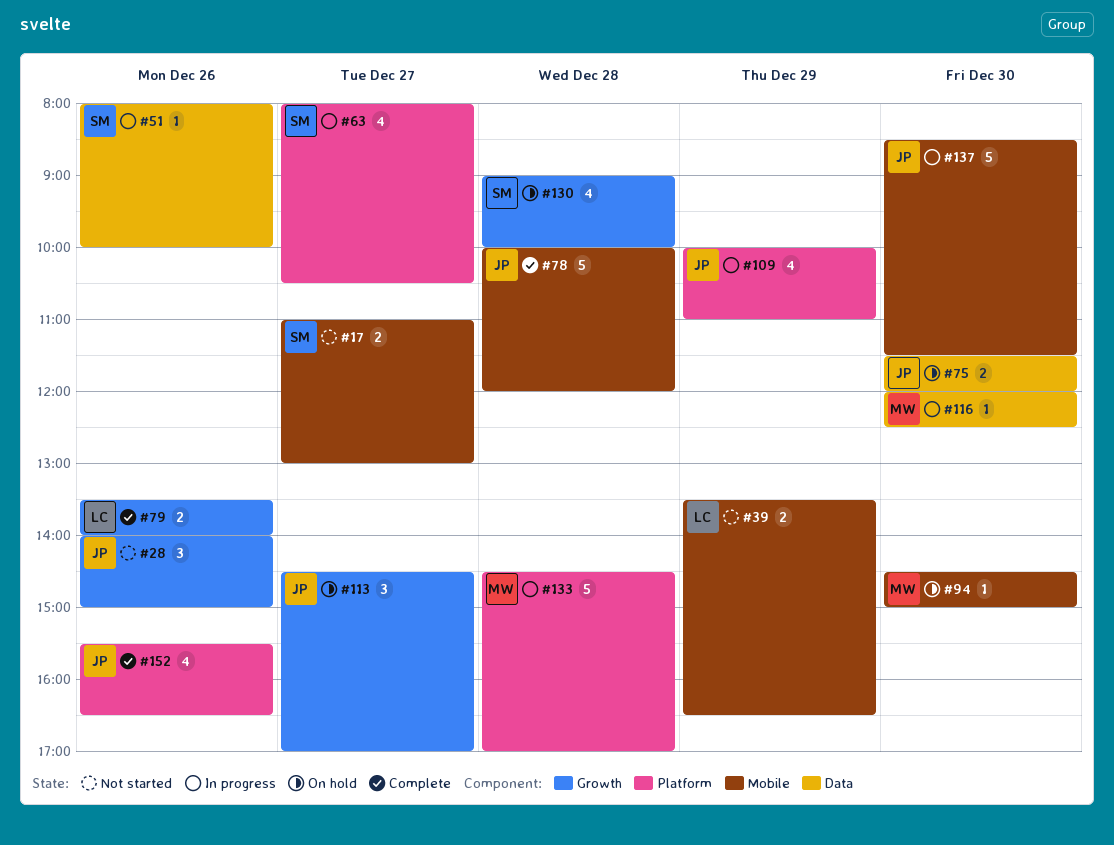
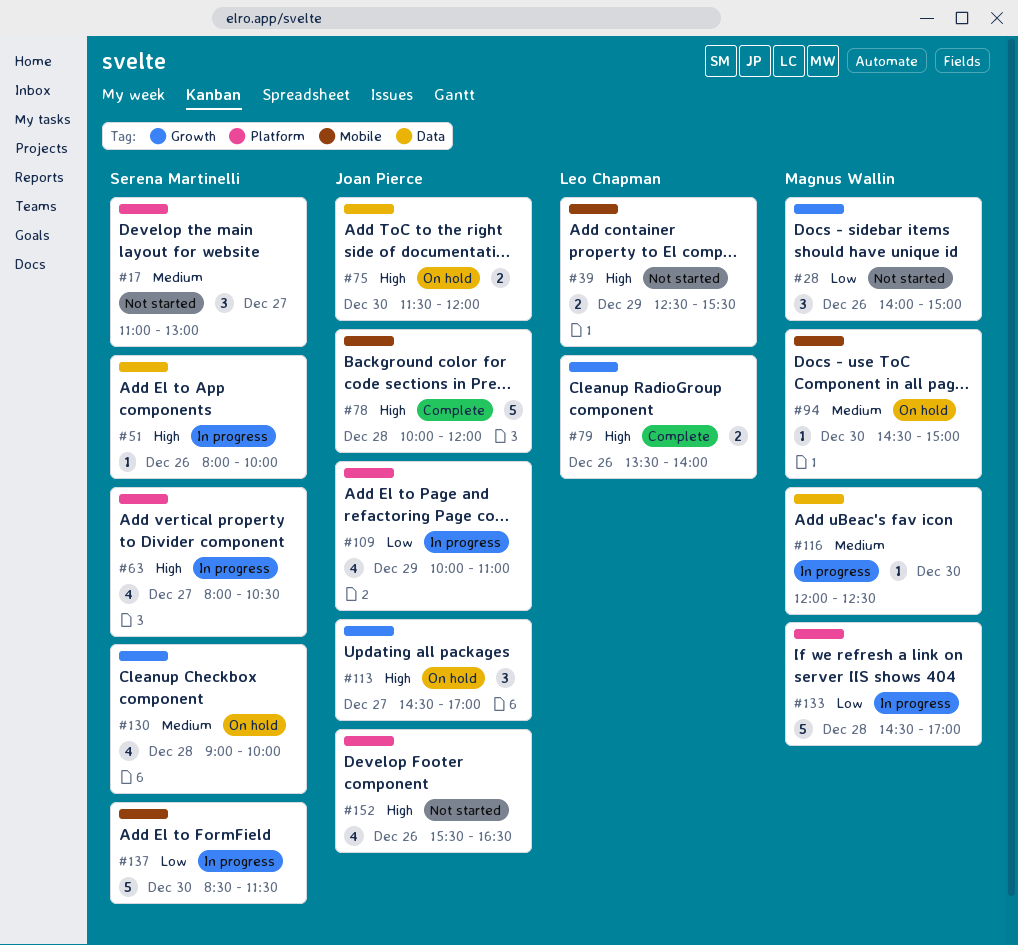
#17, label: Mobile -> Platform
#17, estimate: 2 -> 3
#28, owner: Joan Pierce -> Magnus Wallin
#39, begins: 13:30 -> 12:30
#39, ends: 16:30 -> 15:30
#137, owner: Joan Pierce -> Serena Martinelli
#152, status: Complete -> Not started

